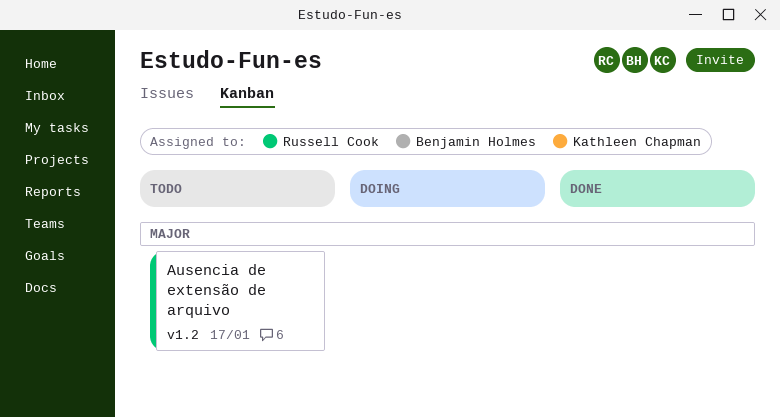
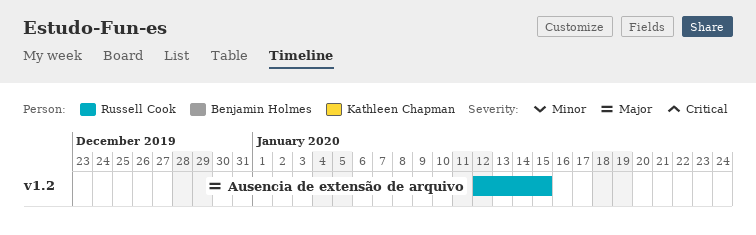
Ausencia de extensão de arquivo, due: Jan 17 -> Jan 15

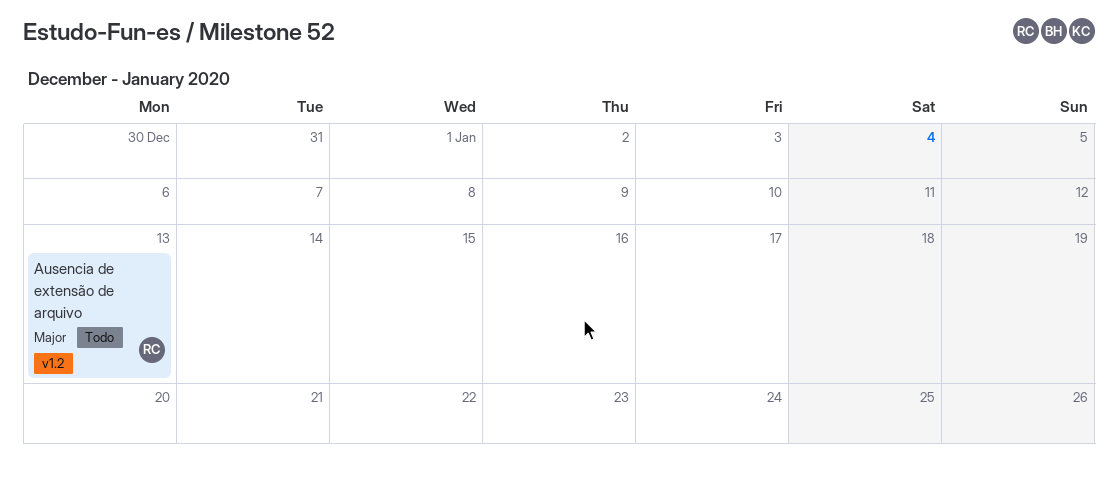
Ausencia de extensão de arquivo, due: Jan 15 -> Jan 13

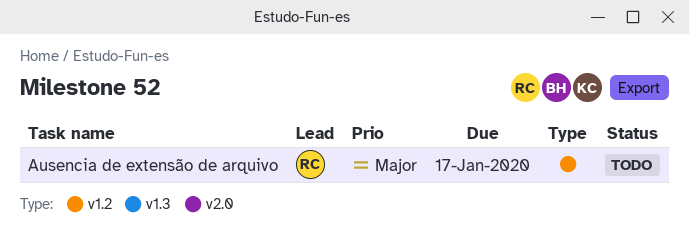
Ausencia de extensão de arquivo, due: Jan 13 -> Jan 17

